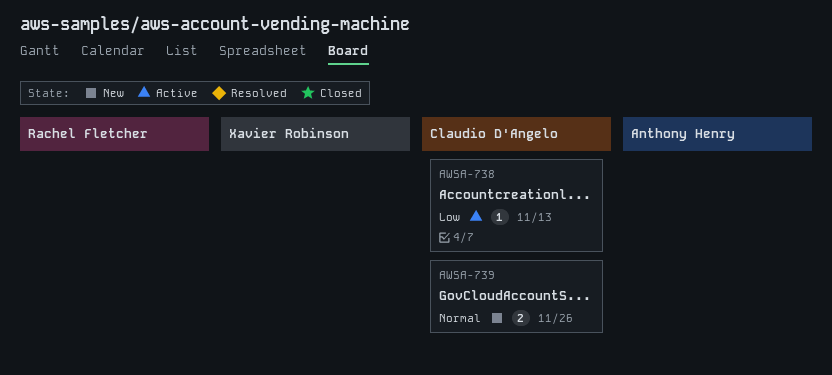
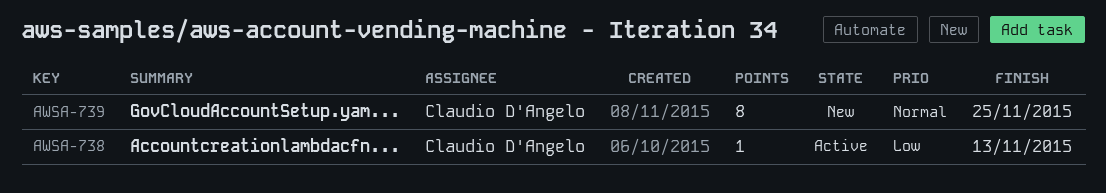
AWSA-739, estimate: 2 -> 8
AWSA-739, due: Nov 26 -> Nov 25

